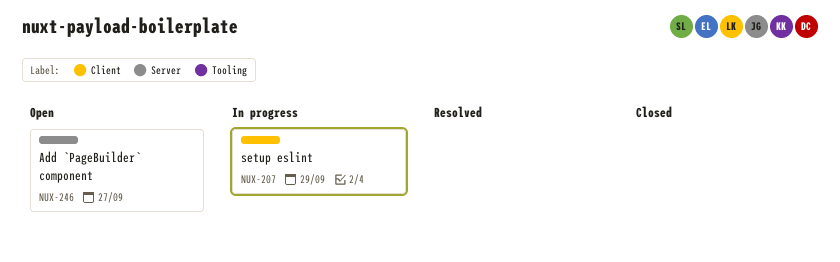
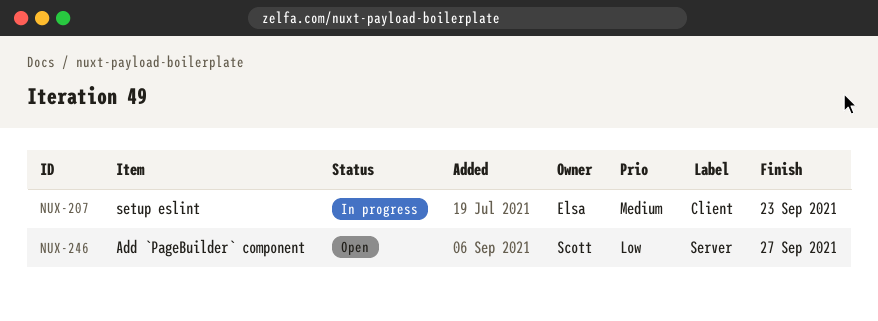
NUX-207, due: Sep 29 -> Sep 23

